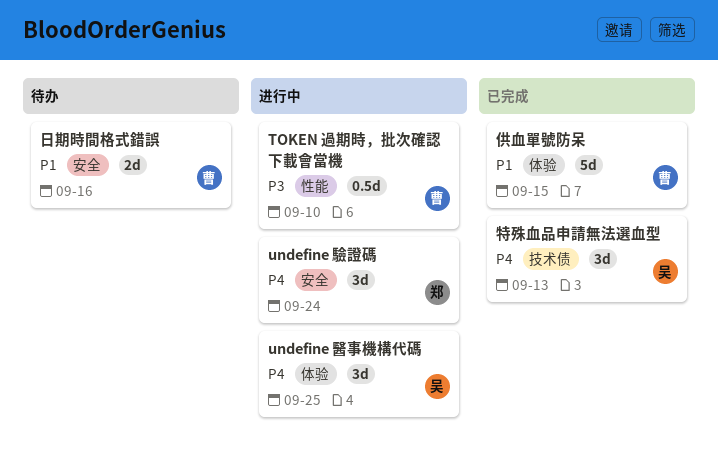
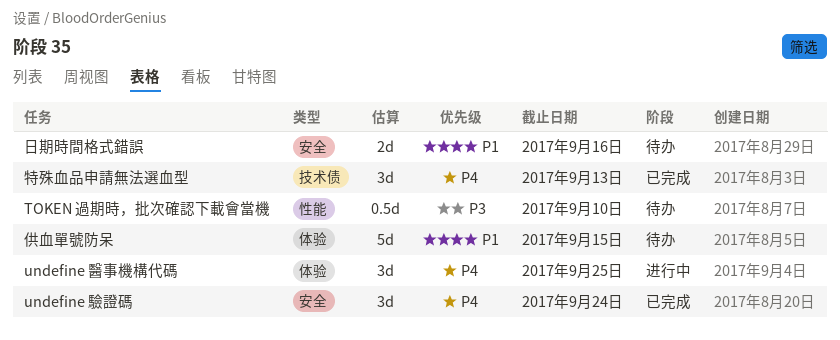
TOKEN 過期時，批次確認下載會當機, status: 进行中 -> 待办
undefine 驗證碼, status: 进行中 -> 已完成
供血單號防呆, status: 已完成 -> 待办

